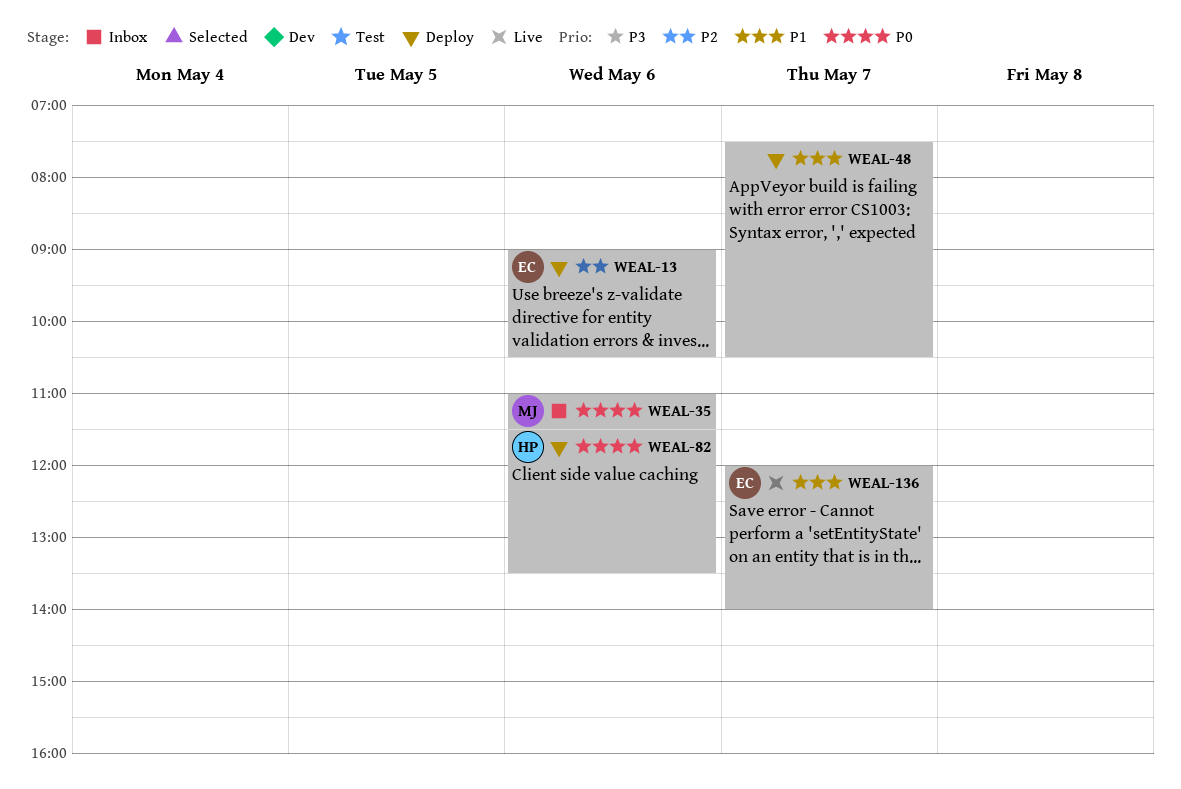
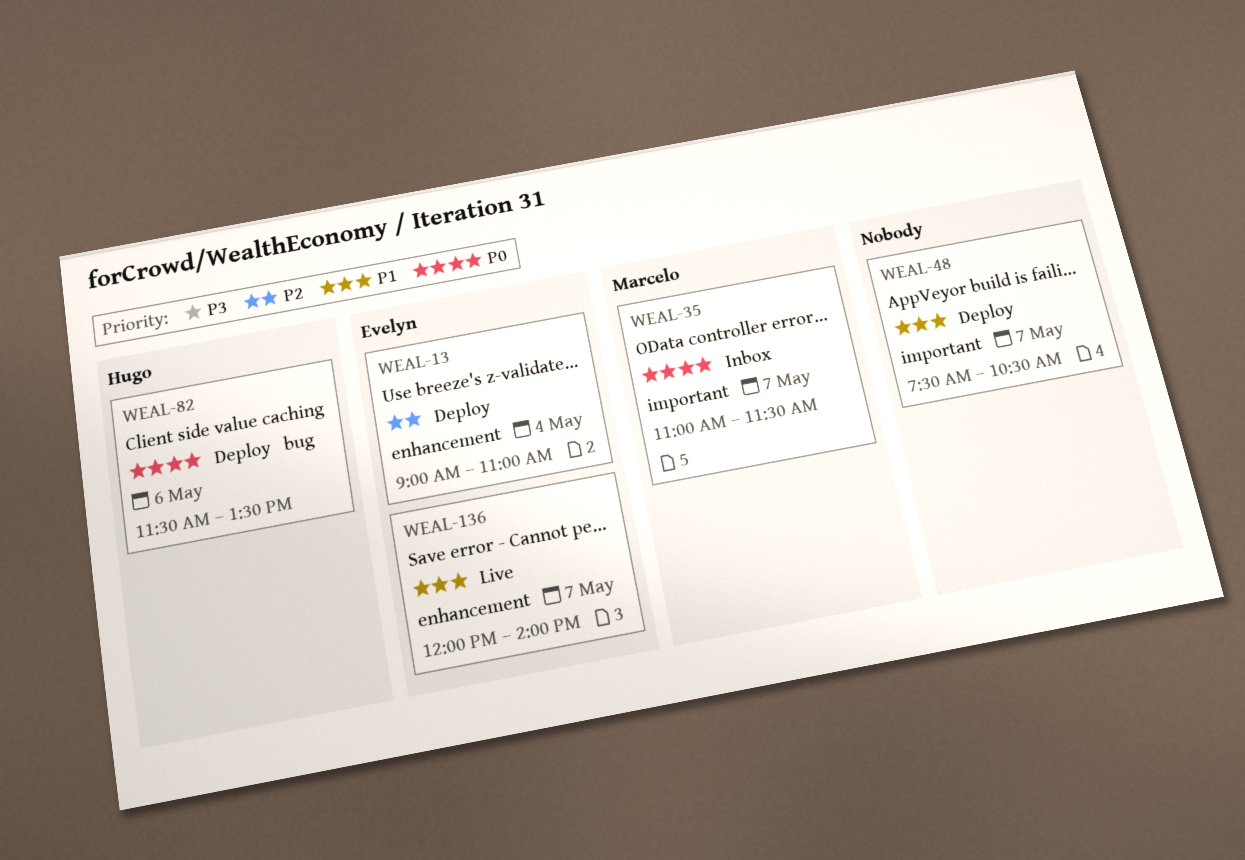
WEAL-13, day: May 6 -> May 4
WEAL-13, ends: 10:30 -> 11:00
WEAL-35, day: May 6 -> May 7

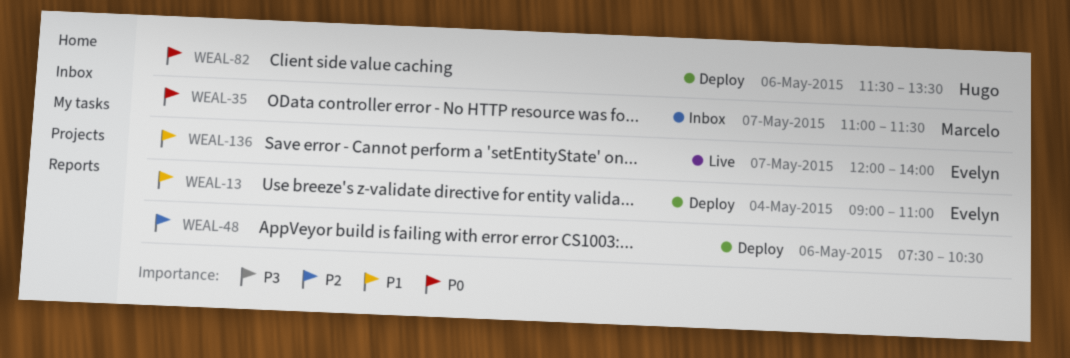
WEAL-13, priority: P2 -> P1
WEAL-48, priority: P1 -> P2
WEAL-48, day: May 7 -> May 6

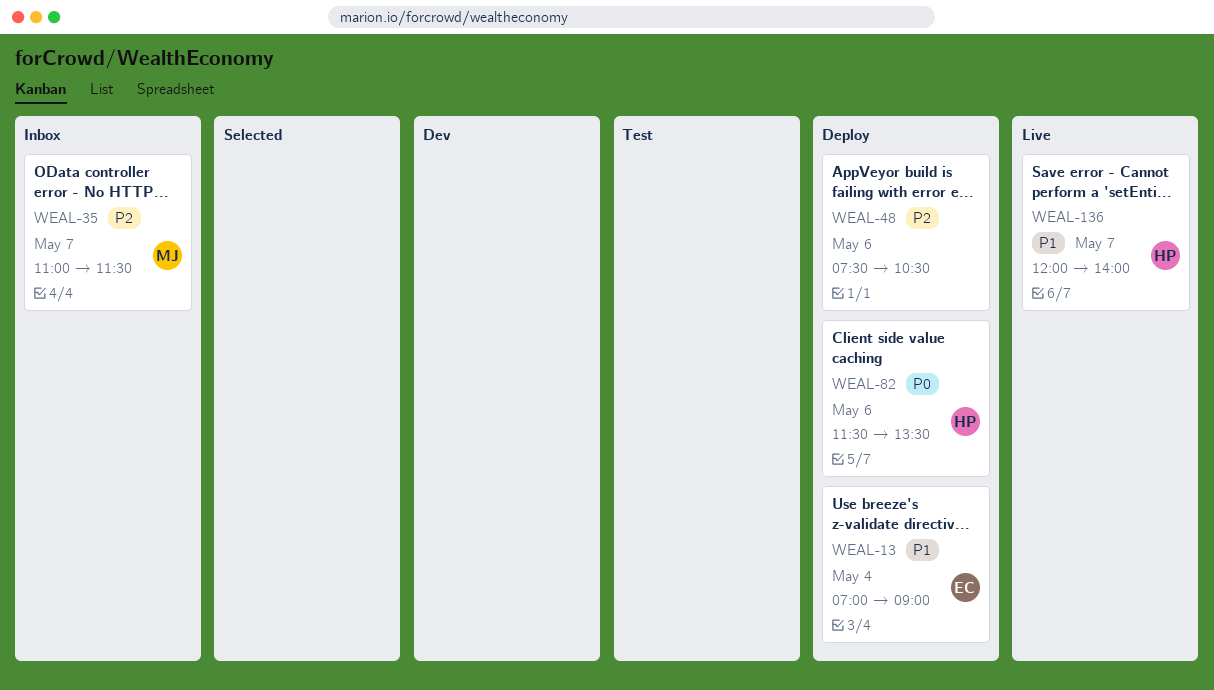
WEAL-13, begins: 09:00 -> 07:00
WEAL-13, ends: 11:00 -> 09:00
WEAL-35, priority: P0 -> P2
WEAL-136, owner: Evelyn -> Hugo

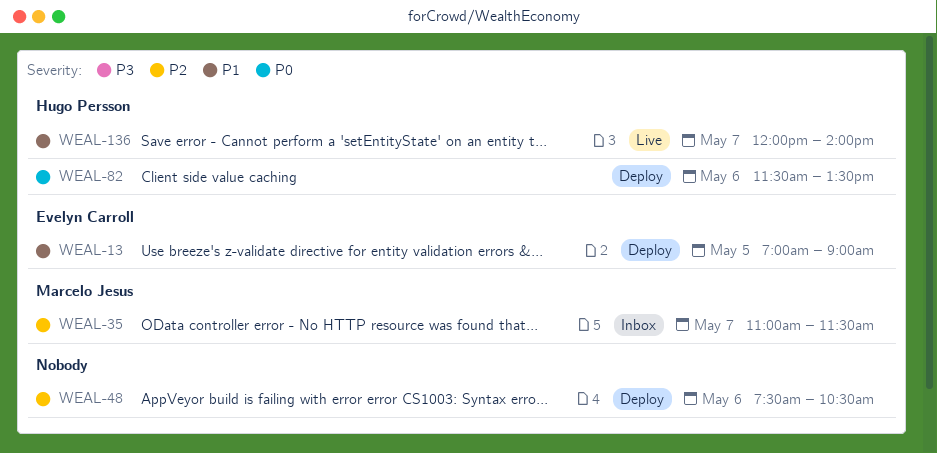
WEAL-13, day: May 4 -> May 5

